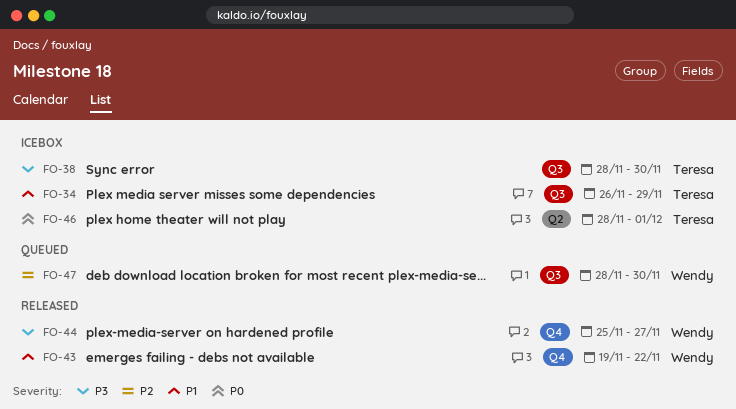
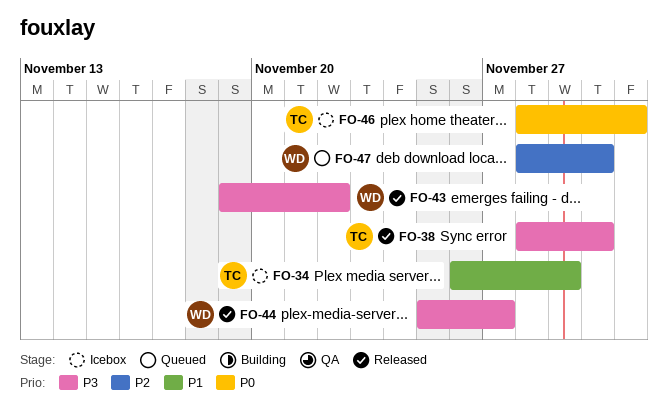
FO-38, status: Icebox -> Released
FO-43, priority: P1 -> P3

